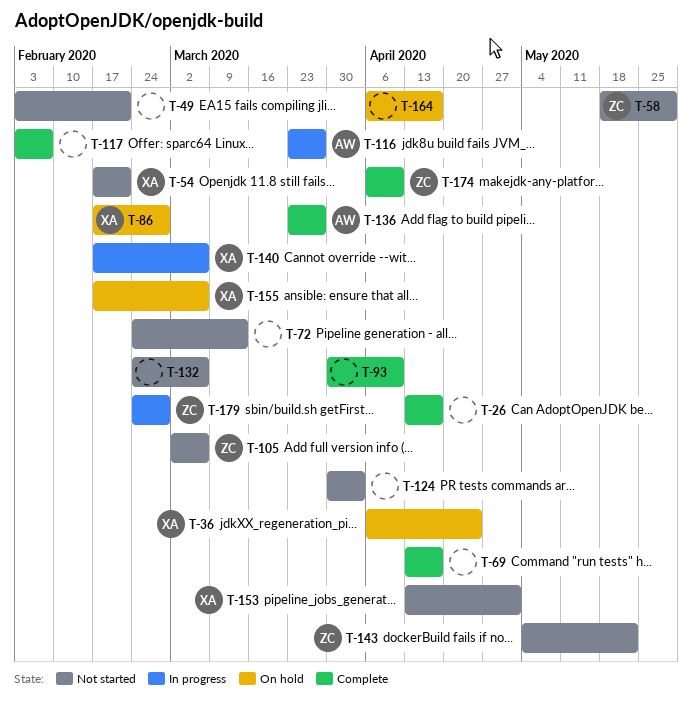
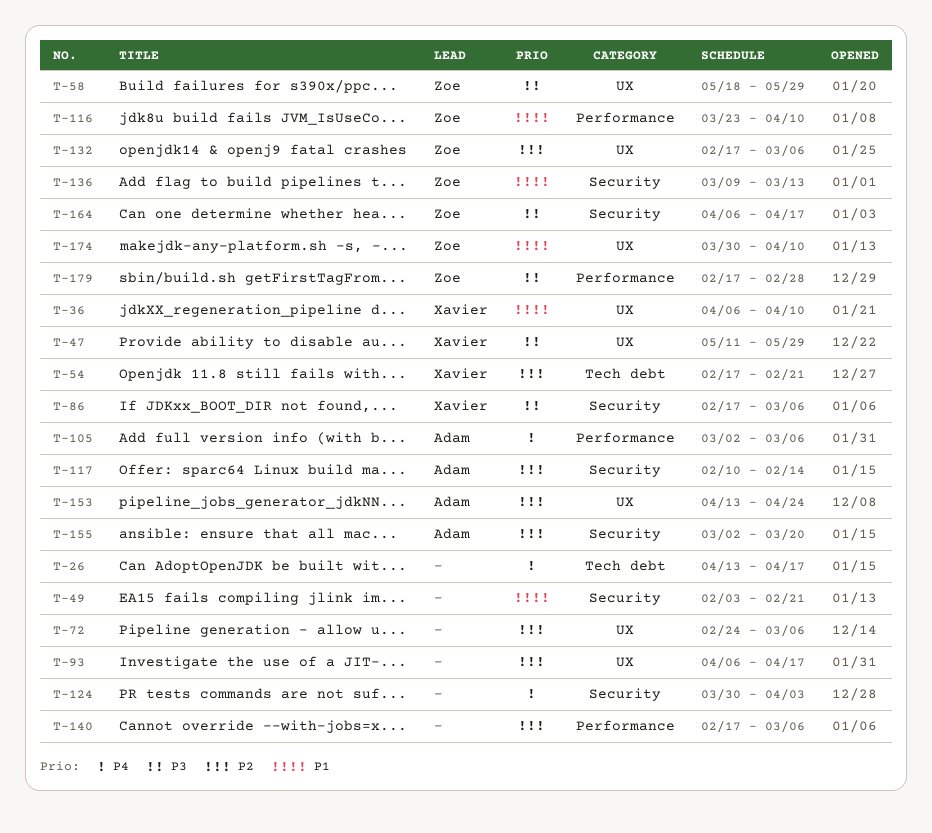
T-36, due: Apr 24 -> Apr 10
T-47: none -> present
T-69: present -> none
T-72, due: Mar 13 -> Mar 6
T-86, due: Feb 28 -> Mar 6
T-93, start: Mar 30 -> Apr 6
T-93, due: Apr 10 -> Apr 17
T-105, owner: Zoe -> Adam
T-116, owner: Adam -> Zoe
T-116, due: Mar 27 -> Apr 10
T-117, owner: none -> Adam
T-117, start: Feb 3 -> Feb 10
T-117, due: Feb 7 -> Feb 14
T-132, owner: none -> Zoe
T-132, start: Feb 24 -> Feb 17
T-136, owner: Adam -> Zoe
T-136, start: Mar 23 -> Mar 9
T-136, due: Mar 27 -> Mar 13
T-140, owner: Xavier -> none
T-143: present -> none
T-153, owner: Xavier -> Adam
T-153, due: May 1 -> Apr 24
T-155, owner: Xavier -> Adam
T-155, start: Feb 17 -> Mar 2
T-155, due: Mar 6 -> Mar 20
T-164, owner: none -> Zoe
T-174, start: Apr 6 -> Mar 30
T-179, start: Feb 24 -> Feb 17

